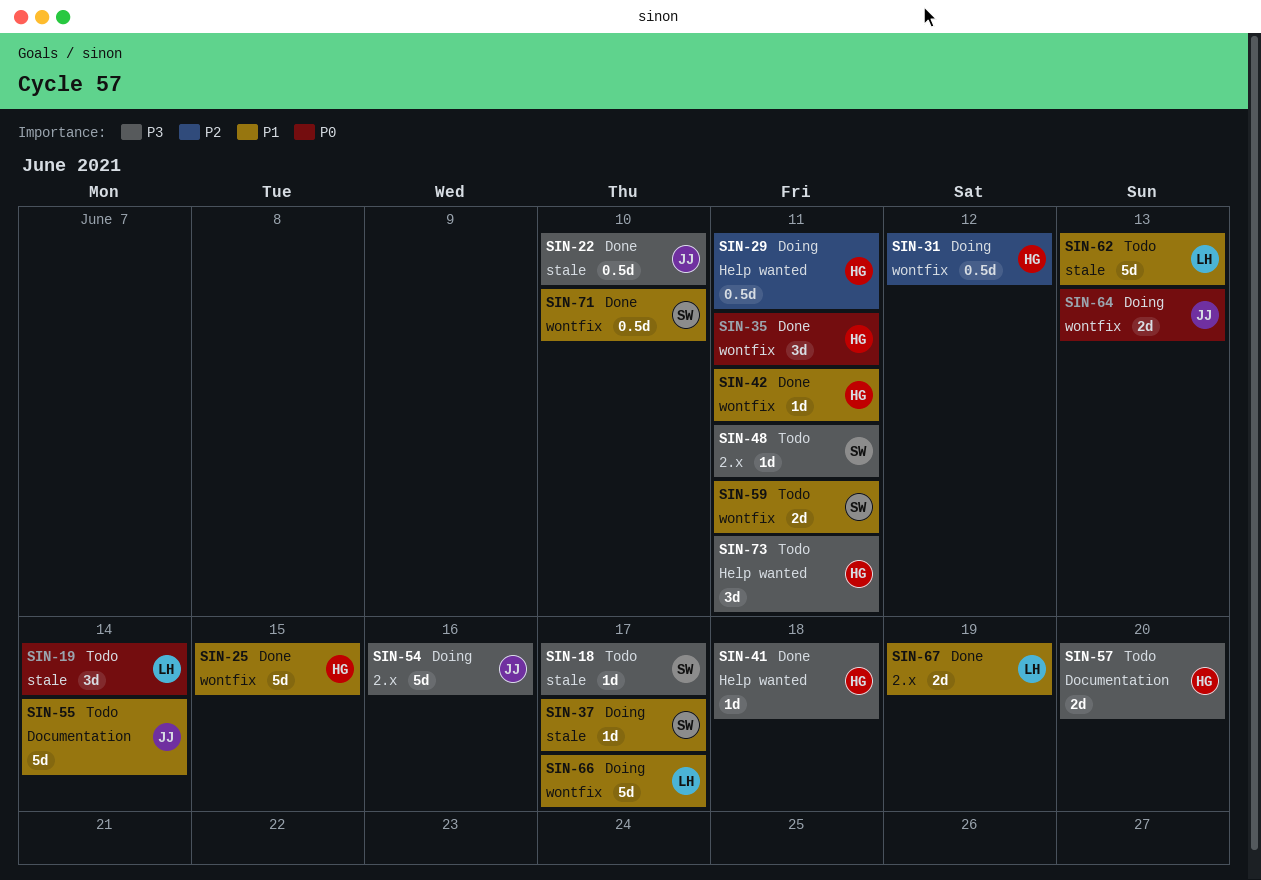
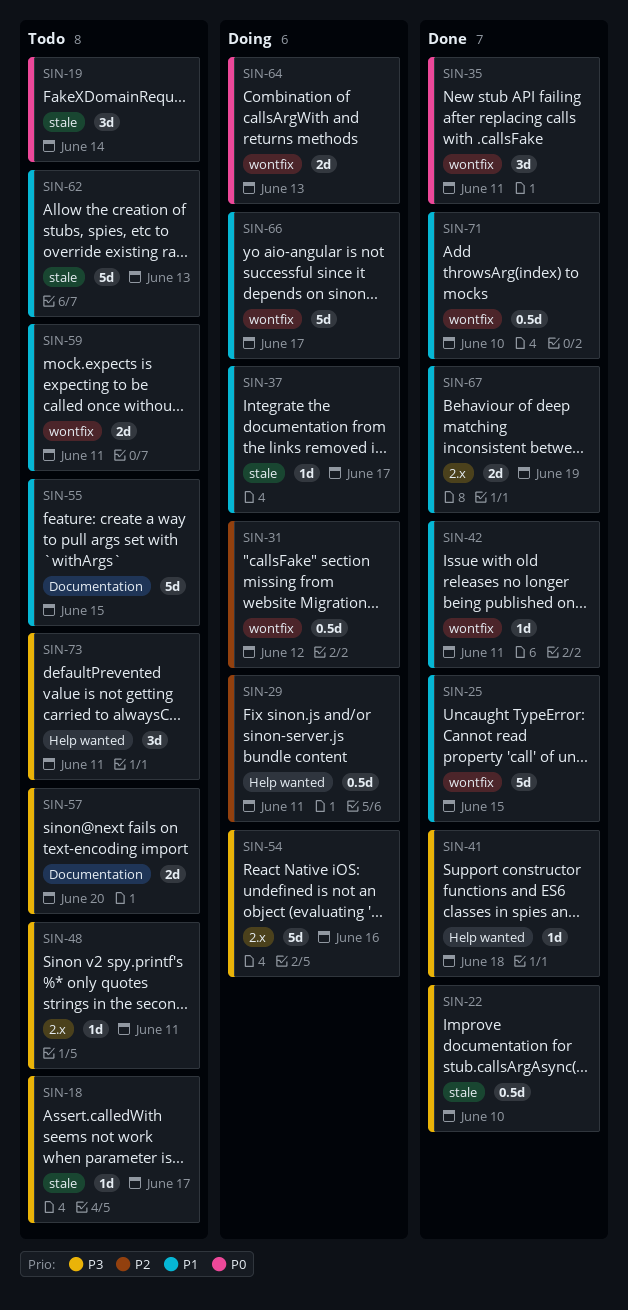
SIN-55, due: Jun 14 -> Jun 15

